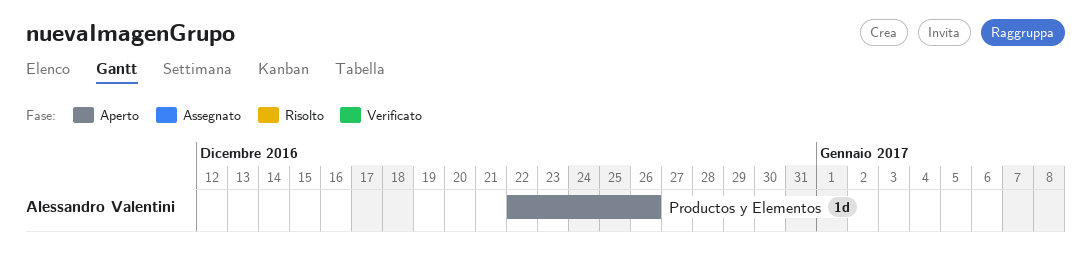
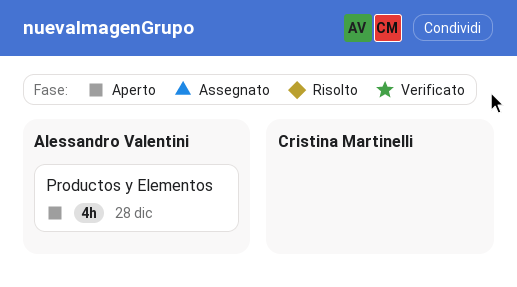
Productos y Elementos, estimate: 1d -> 4h
Productos y Elementos, due: Dec 26 -> Dec 28

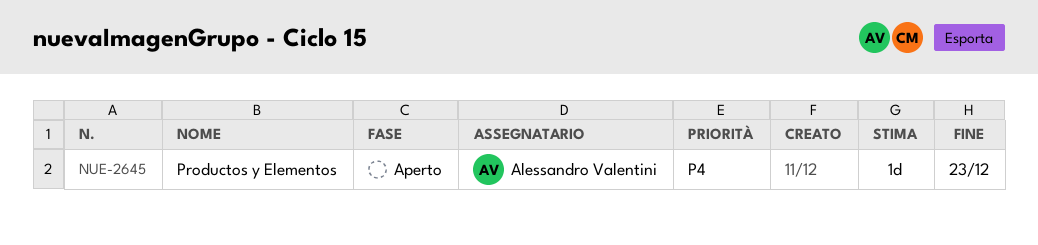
Productos y Elementos, estimate: 4h -> 1d
Productos y Elementos, due: Dec 28 -> Dec 23

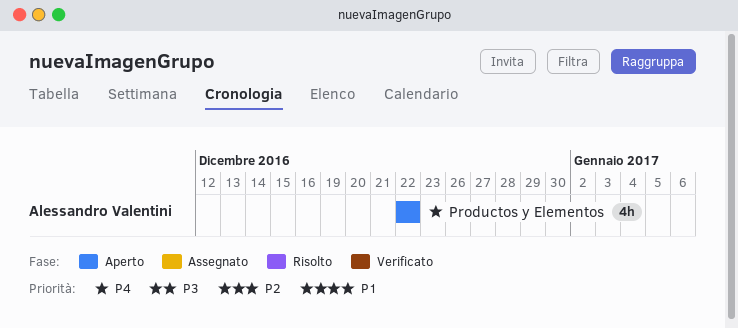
Productos y Elementos, estimate: 1d -> 4h
Productos y Elementos, due: Dec 23 -> Dec 22

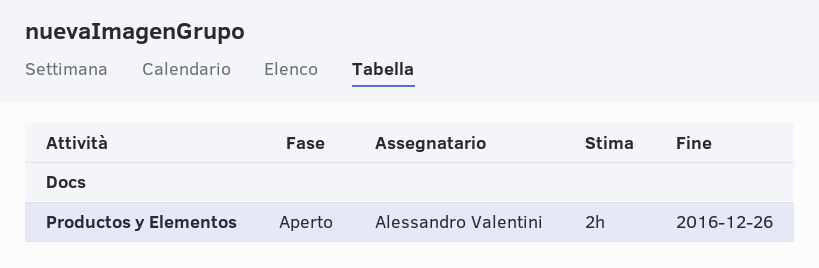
Productos y Elementos, estimate: 4h -> 2h
Productos y Elementos, due: Dec 22 -> Dec 26

